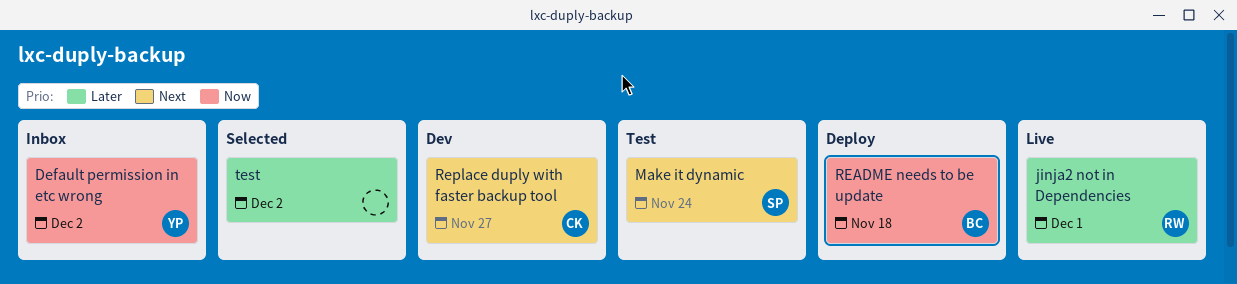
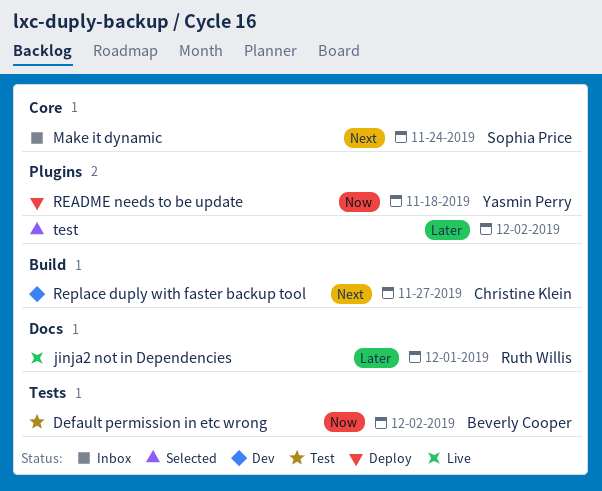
Default permission in etc wrong, status: Inbox -> Test
Default permission in etc wrong, owner: Yasmin Perry -> Beverly Cooper
Make it dynamic, status: Test -> Inbox
README needs to be update, owner: Beverly Cooper -> Yasmin Perry

